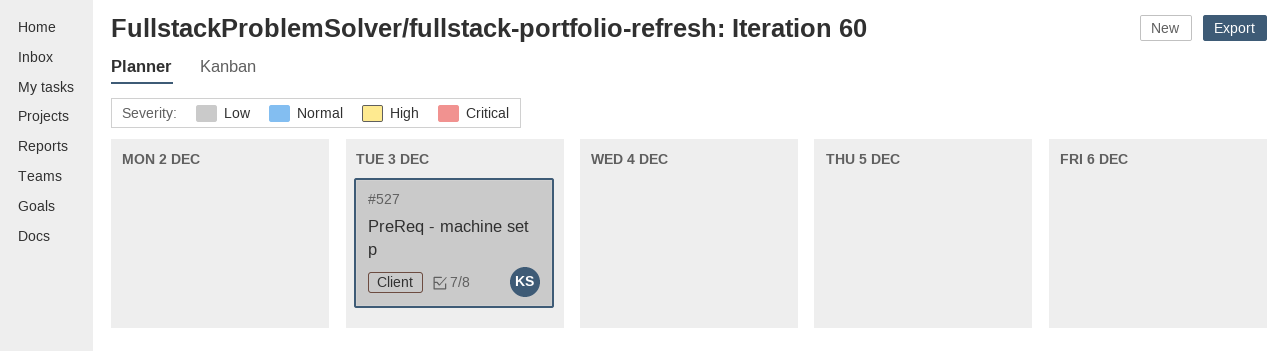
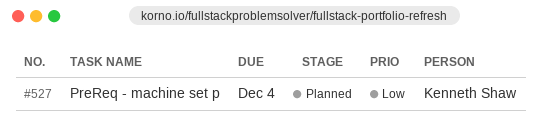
#527, due: Dec 3 -> Dec 4

